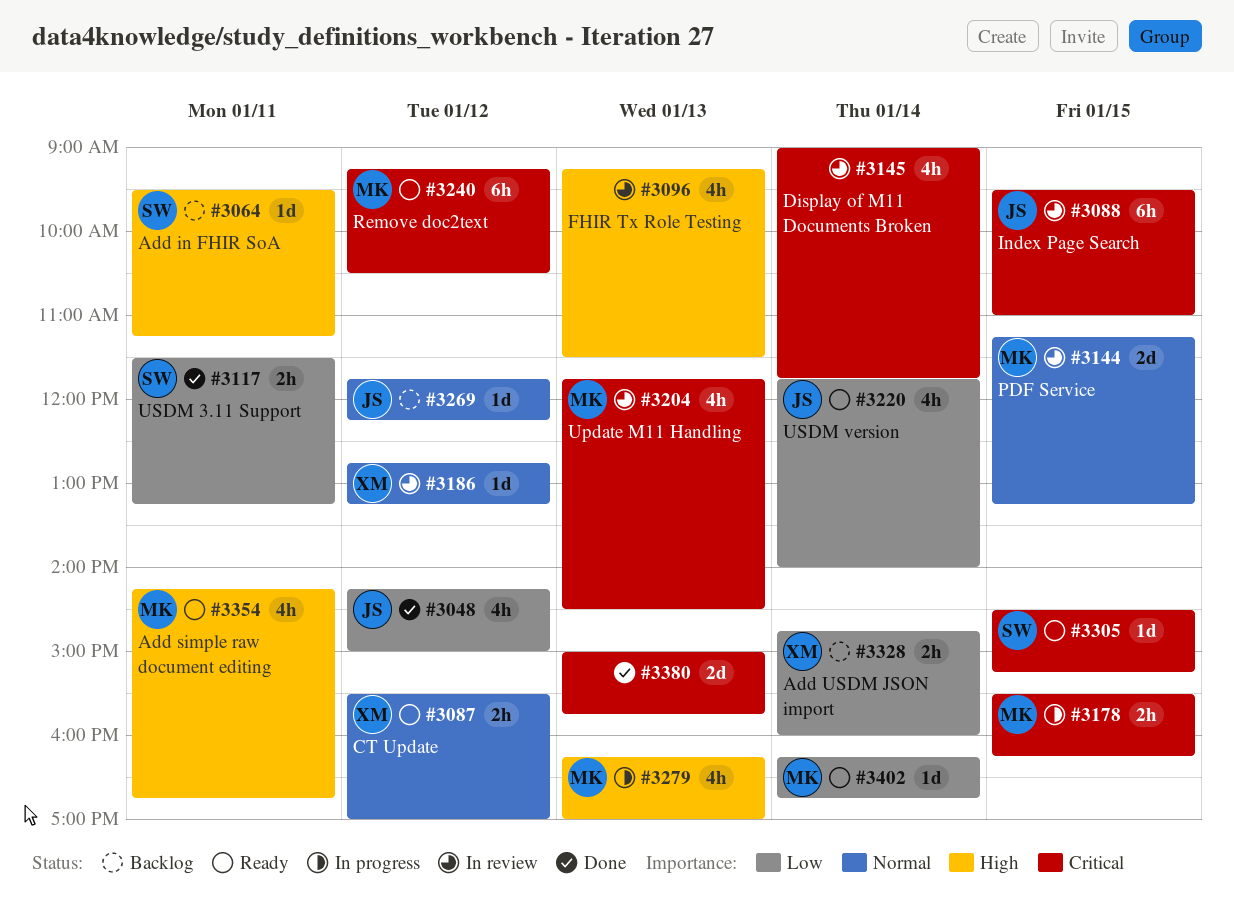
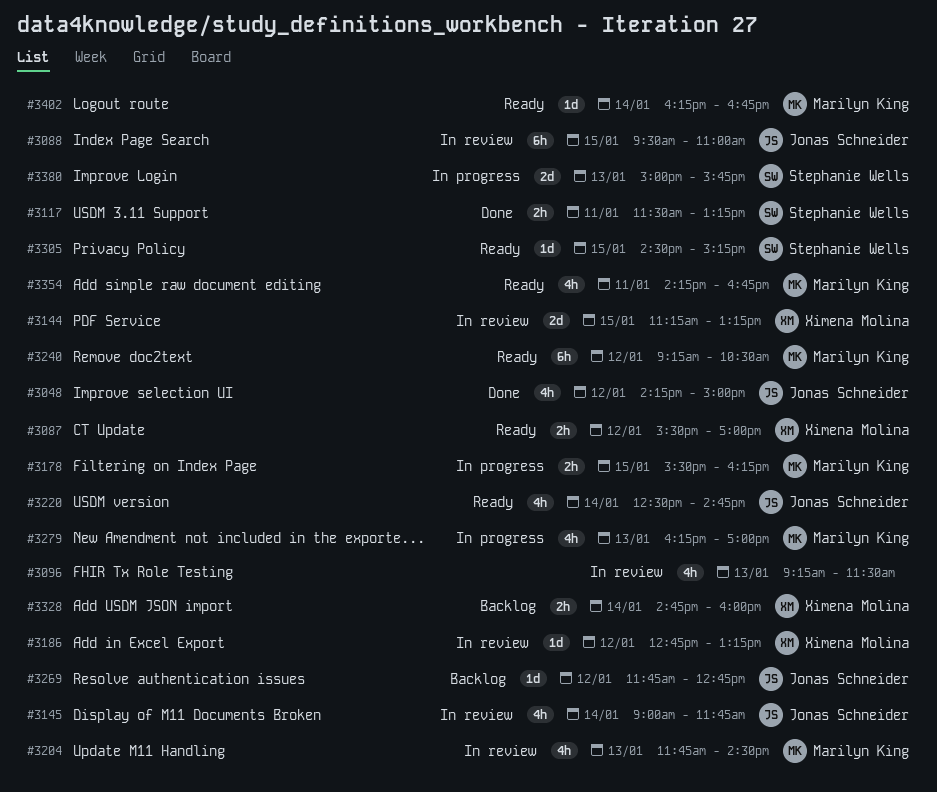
#3064: present -> none
#3144, owner: Marilyn King -> Ximena Molina
#3145, owner: none -> Jonas Schneider
#3220, begins: 11:45 -> 12:30
#3220, ends: 14:00 -> 14:45
#3269, ends: 12:15 -> 12:45
#3380, status: Done -> In progress
#3380, owner: none -> Stephanie Wells

